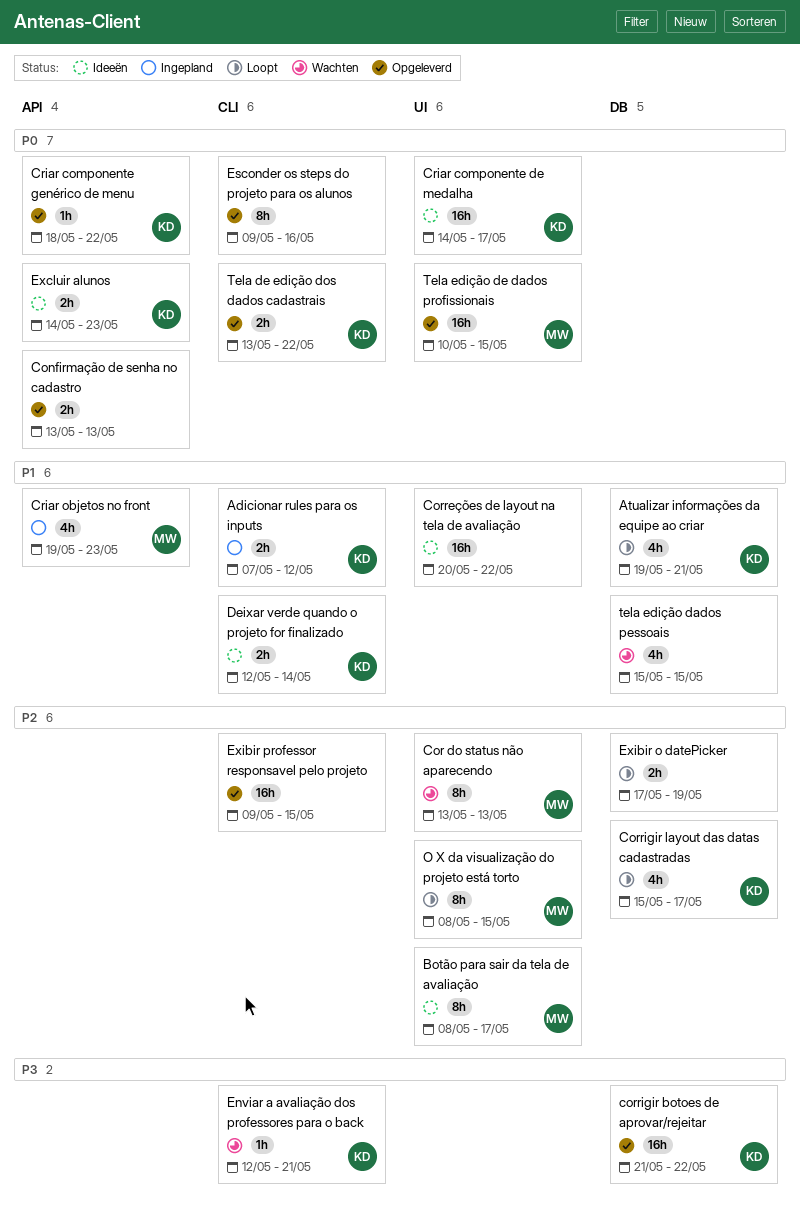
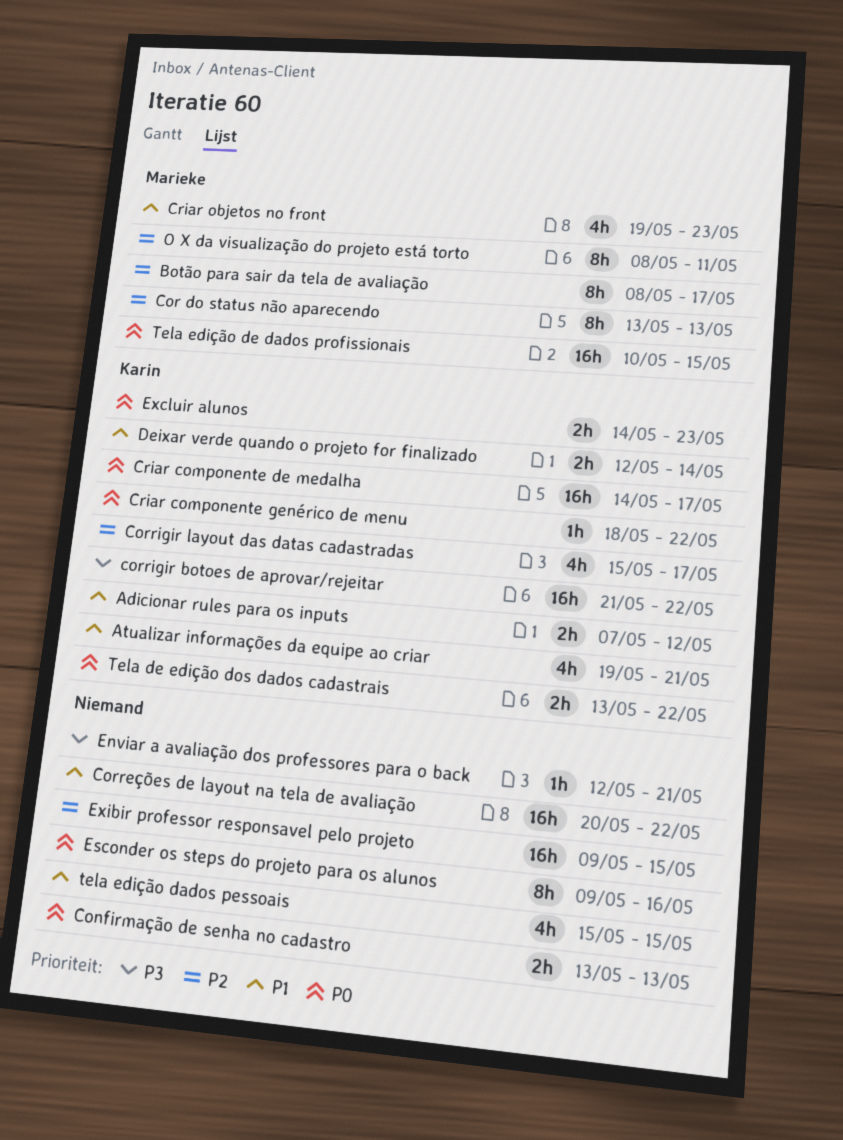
Enviar a avaliação dos professores para o back, owner: Karin -> none
Exibir o datePicker: present -> none
O X da visualização do projeto está torto, due: May 15 -> May 11

